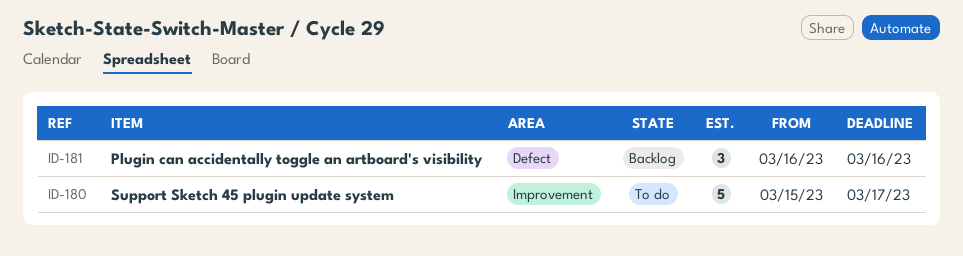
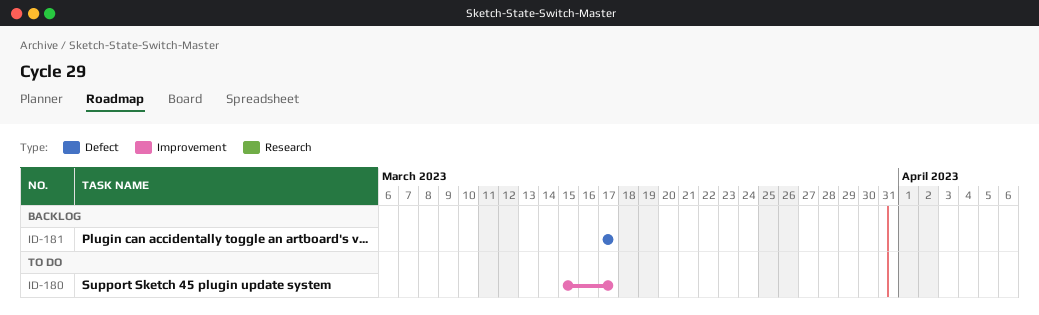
ID-181, start: Mar 16 -> Mar 17
ID-181, due: Mar 16 -> Mar 17

